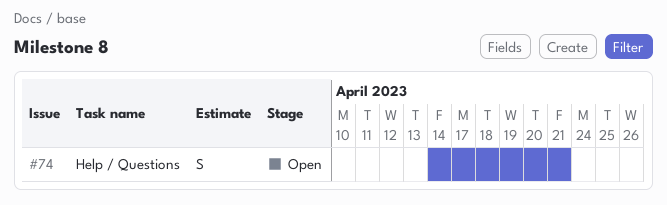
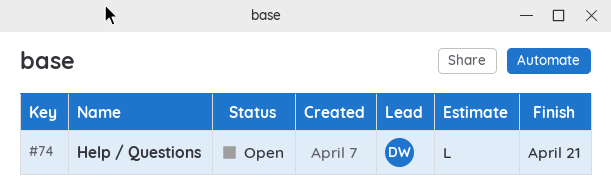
#74, estimate: S -> L

